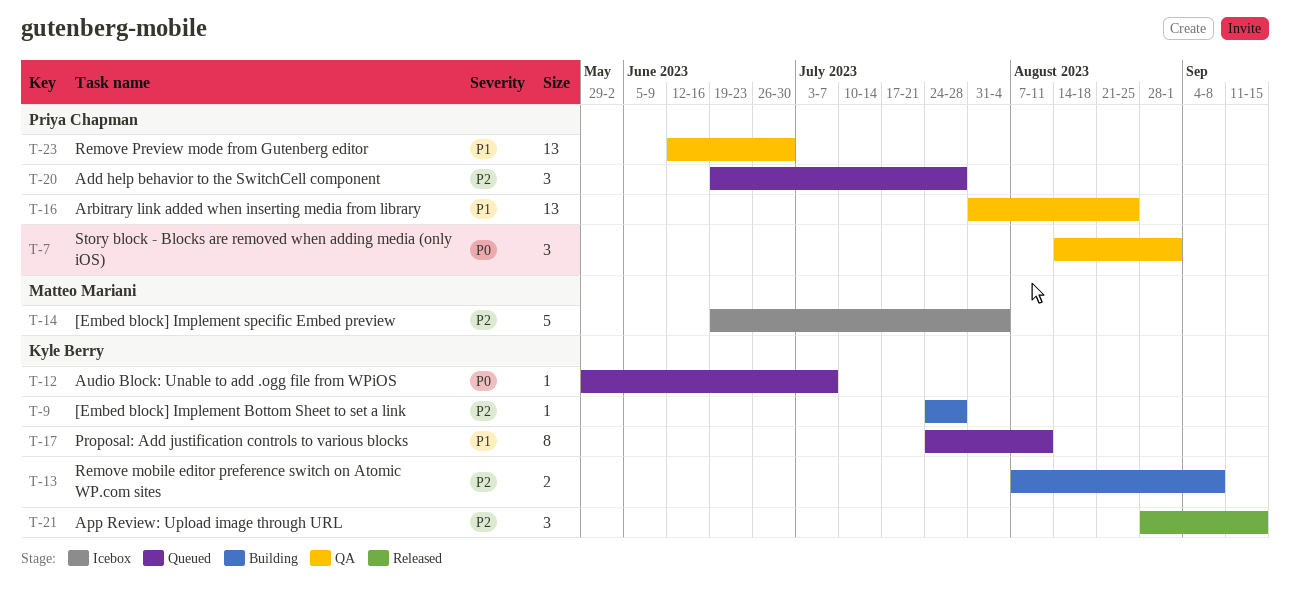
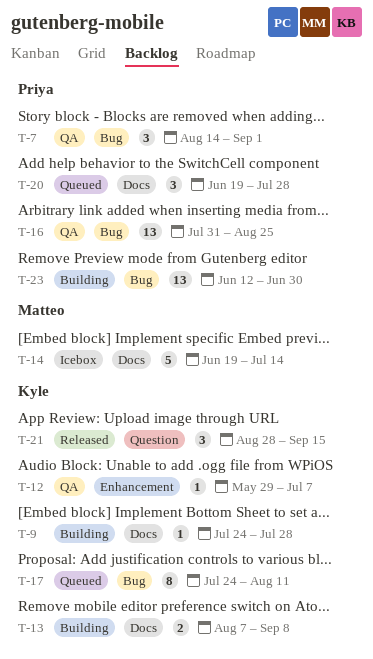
T-12, status: Queued -> QA
T-14, due: Aug 4 -> Jul 14
T-23, status: QA -> Building

